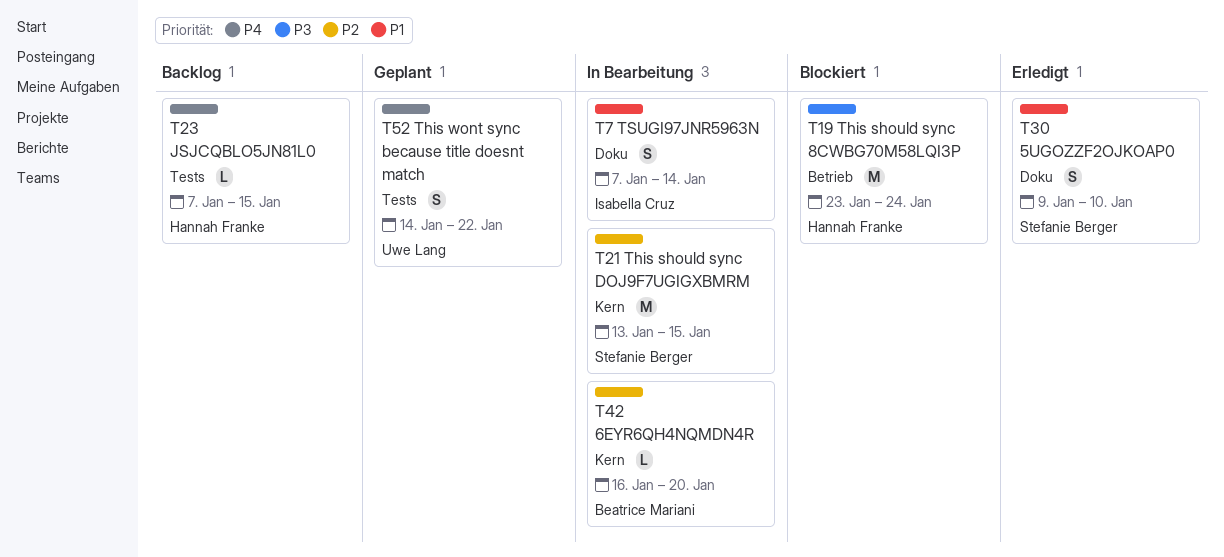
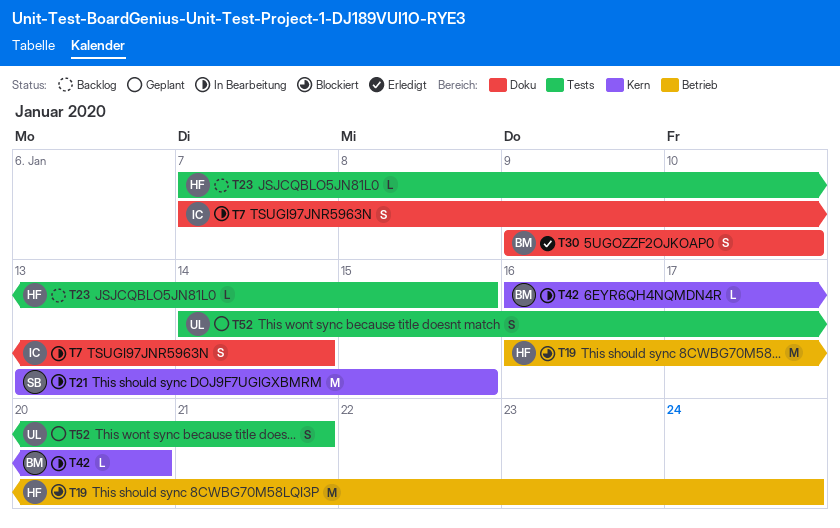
T19, start: Jan 23 -> Jan 16
T30, owner: Stefanie Berger -> Beatrice Mariani
T52, due: Jan 22 -> Jan 21

